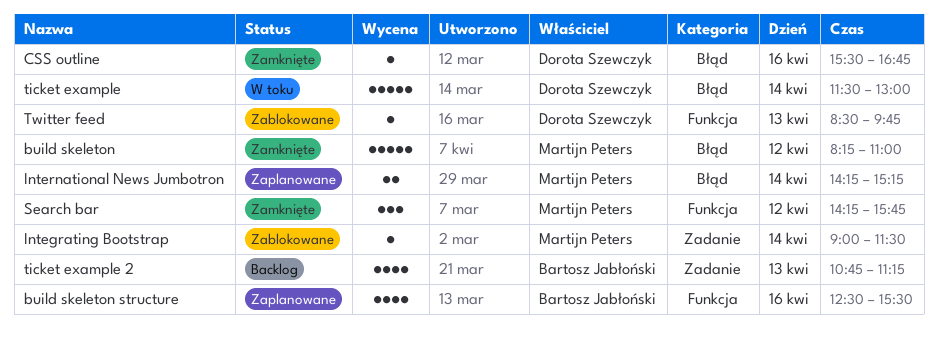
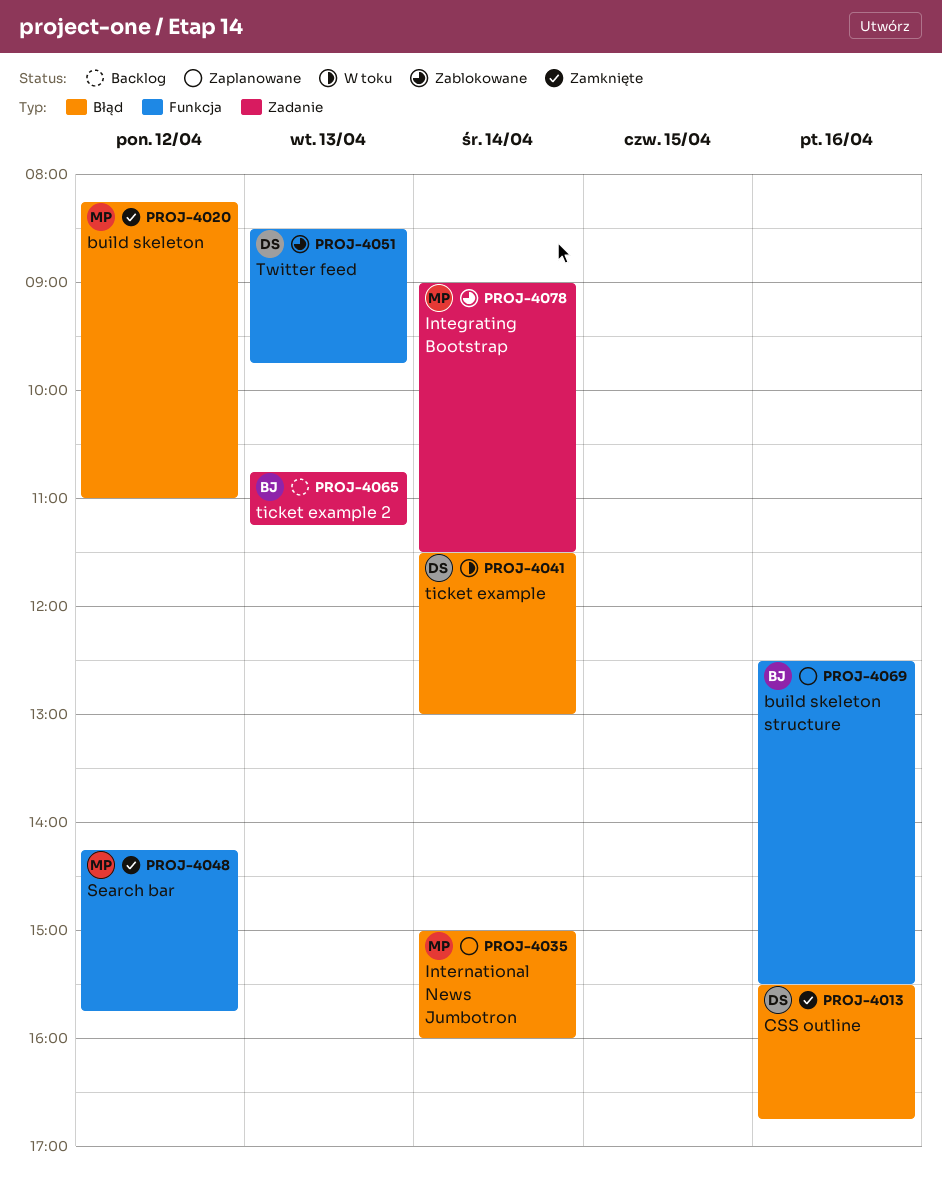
International News Jumbotron, begins: 14:15 -> 15:00
International News Jumbotron, ends: 15:15 -> 16:00

